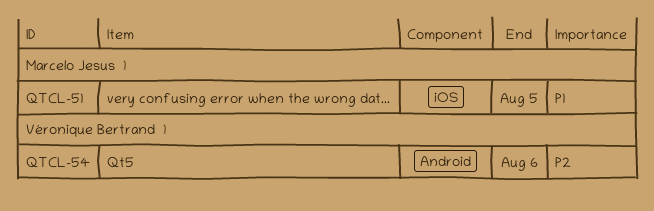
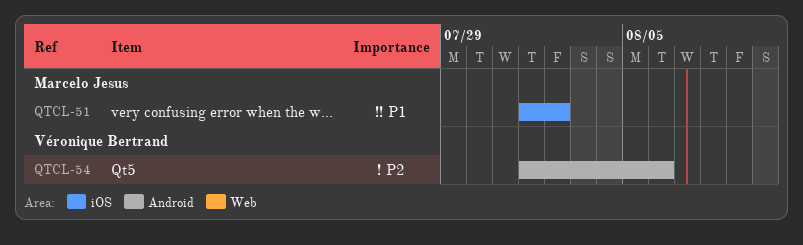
QTCL-51, due: Aug 5 -> Aug 2

